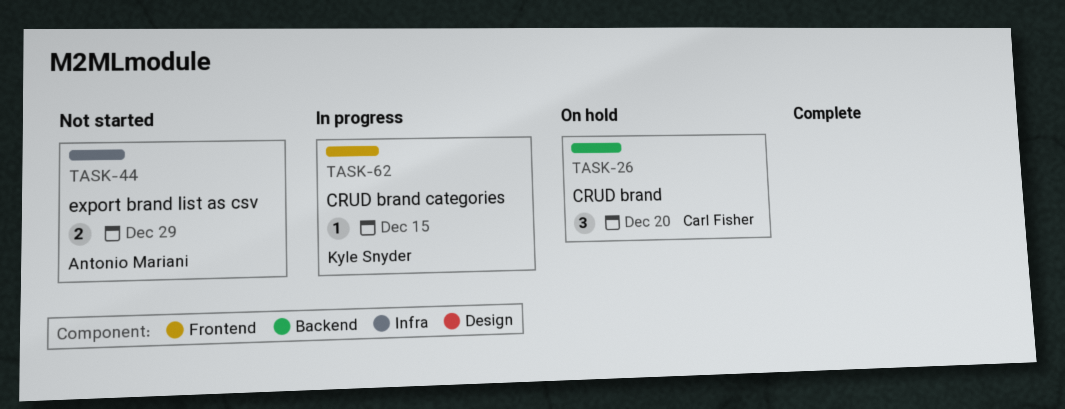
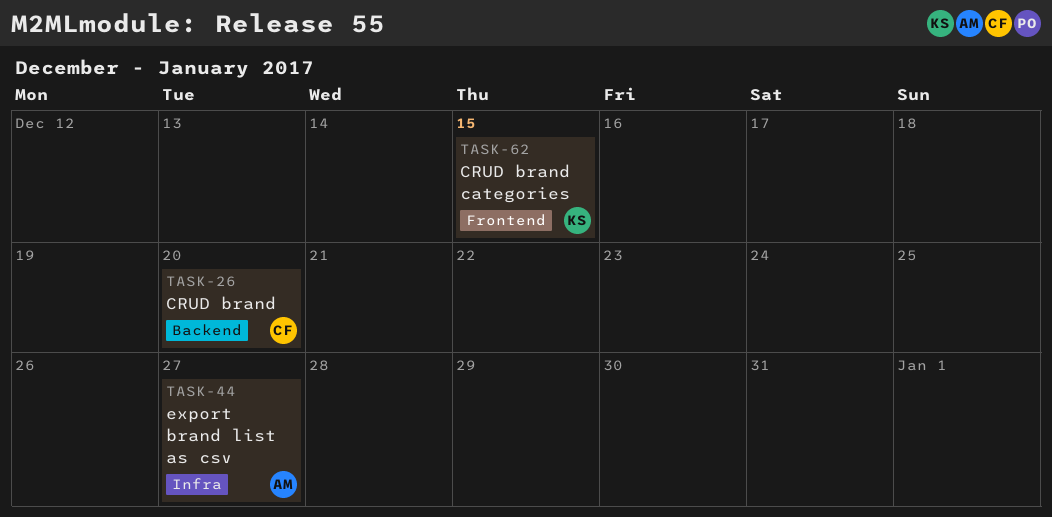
TASK-44, due: Dec 29 -> Dec 27

